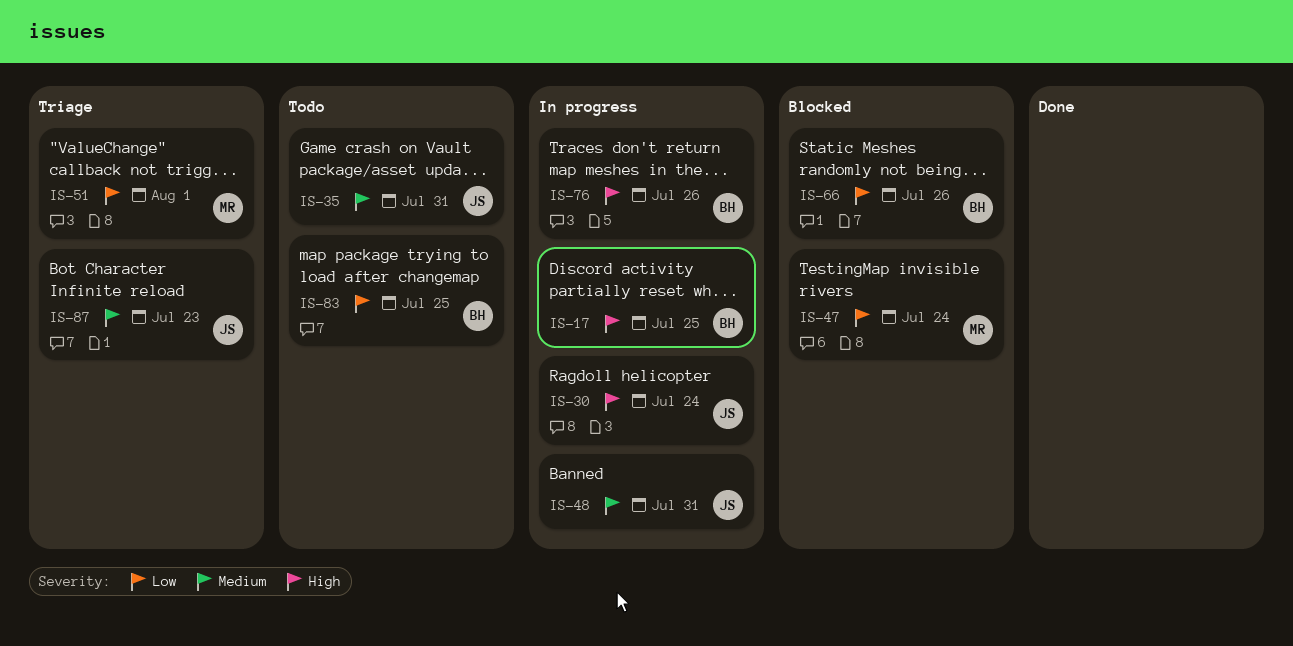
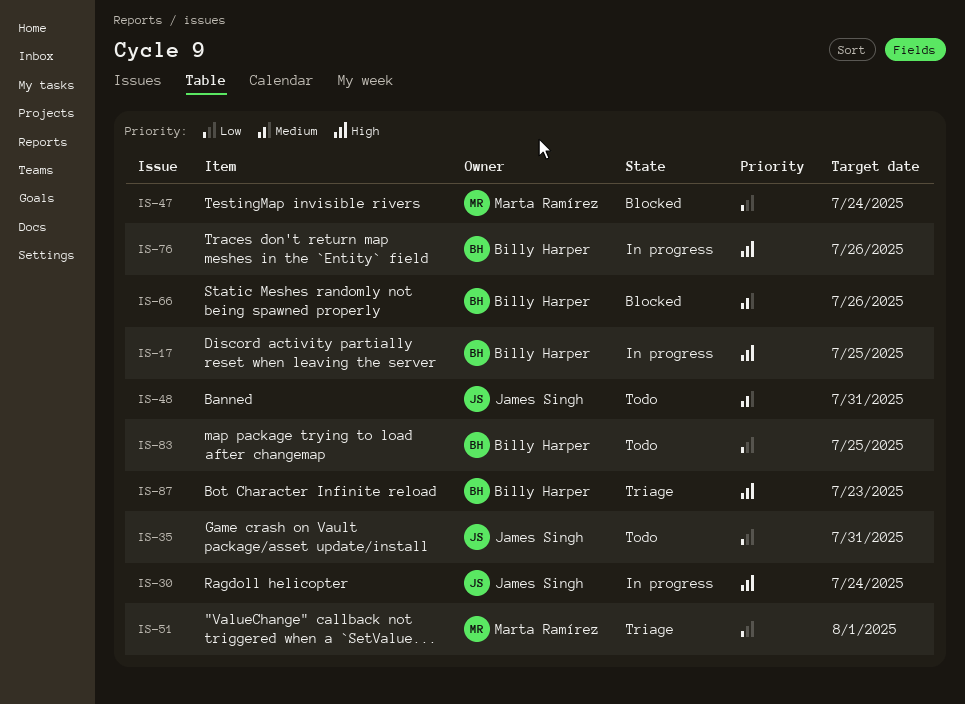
IS-35, priority: Medium -> Low
IS-48, status: In progress -> Todo
IS-66, priority: Low -> Medium
IS-87, owner: James Singh -> Billy Harper
IS-87, priority: Medium -> High

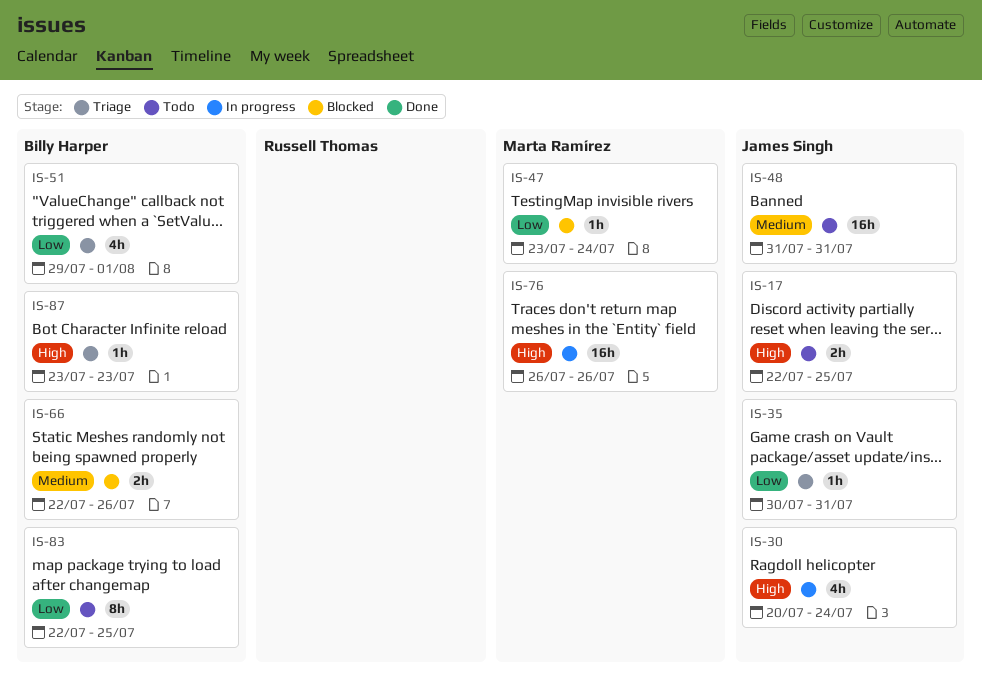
IS-17, status: In progress -> Todo
IS-17, owner: Billy Harper -> James Singh
IS-35, status: Todo -> Triage
IS-51, owner: Marta Ramírez -> Billy Harper
IS-76, owner: Billy Harper -> Marta Ramírez

